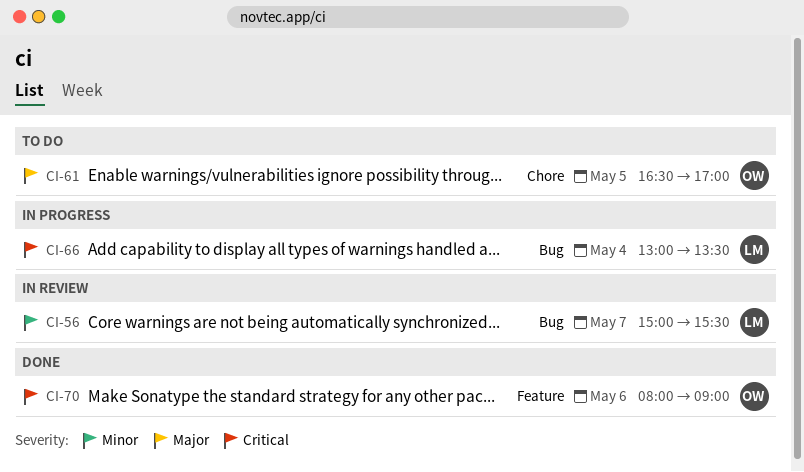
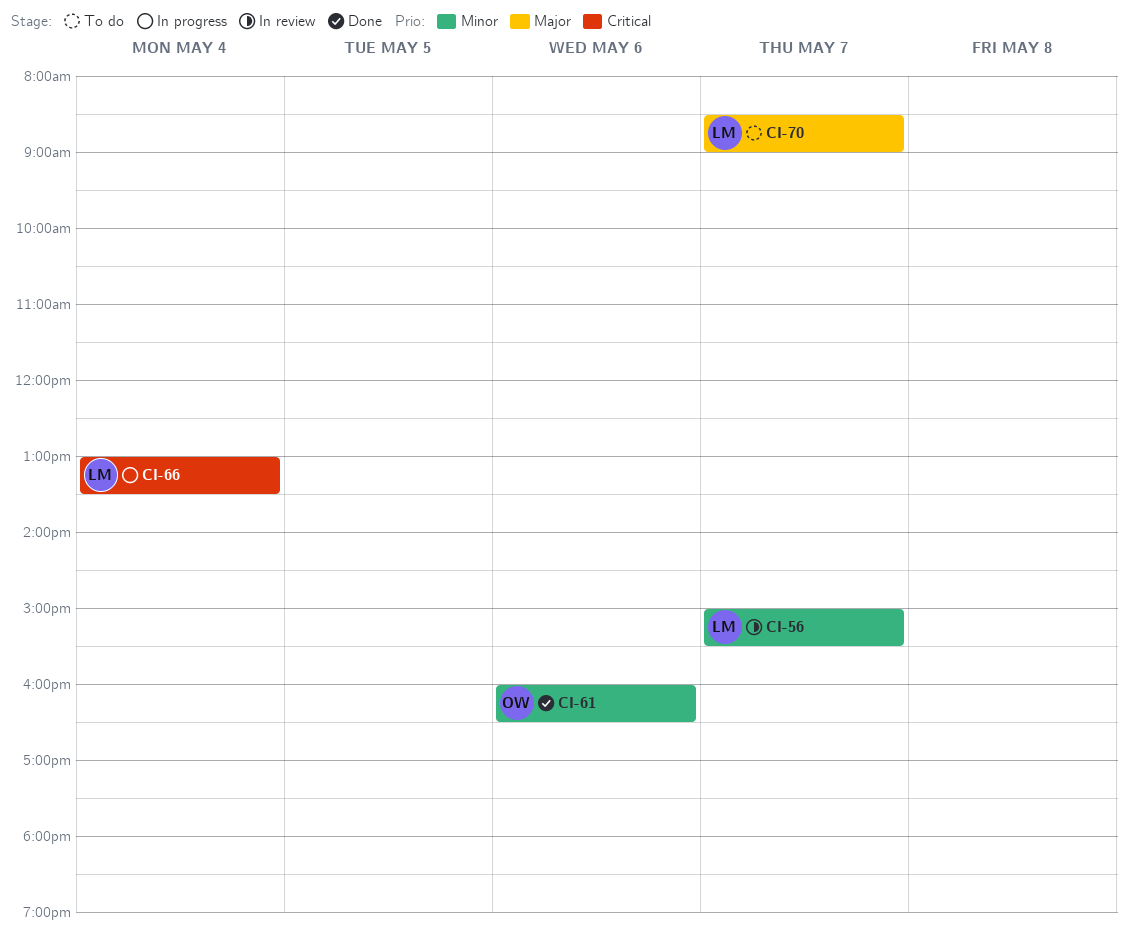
CI-61, status: To do -> Done
CI-61, priority: Major -> Minor
CI-61, day: May 5 -> May 6
CI-61, begins: 16:30 -> 16:00
CI-61, ends: 17:00 -> 16:30
CI-70, status: Done -> To do
CI-70, owner: OW -> LM
CI-70, priority: Critical -> Major
CI-70, day: May 6 -> May 7
CI-70, begins: 08:00 -> 08:30

